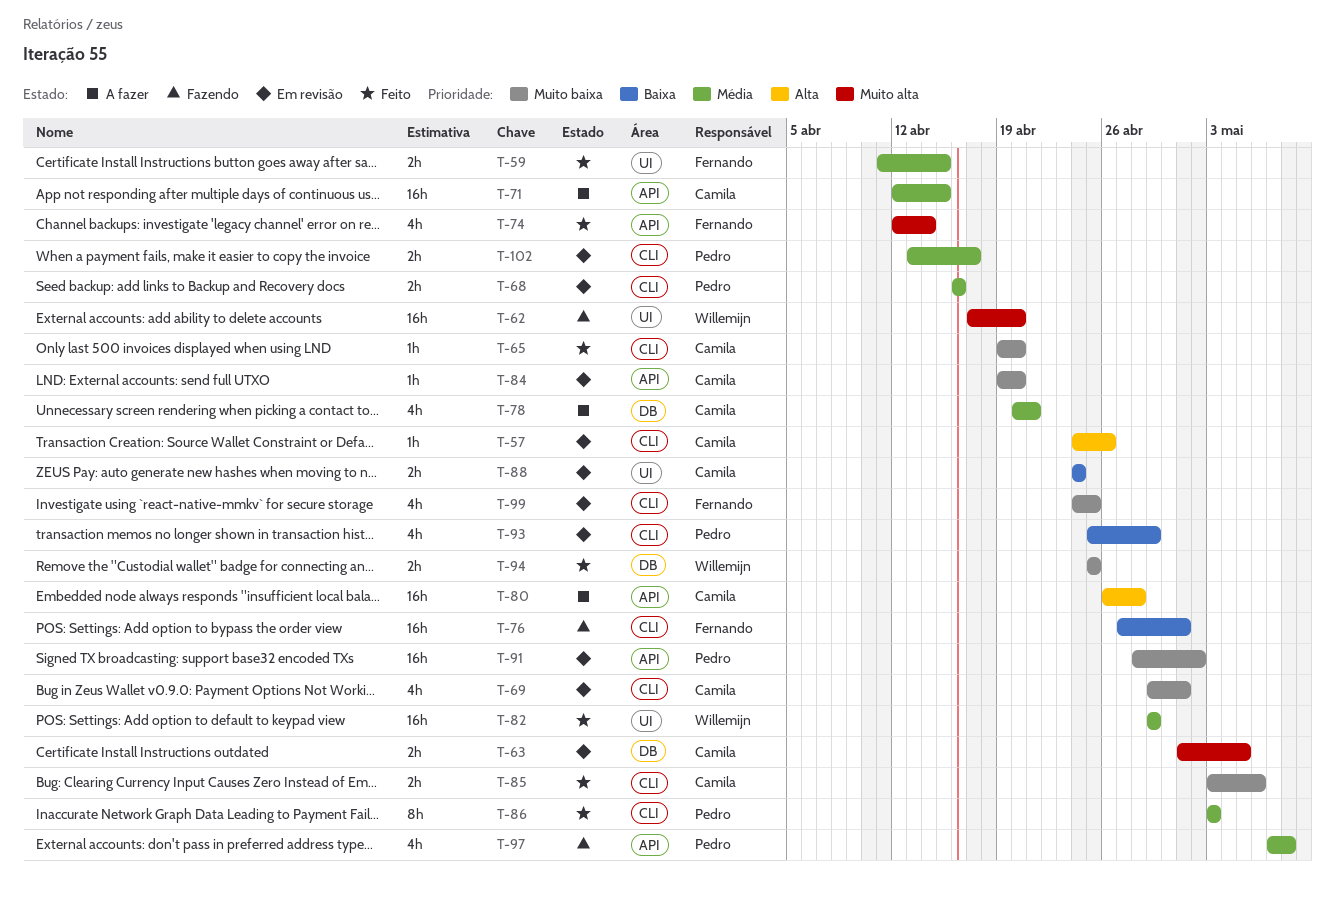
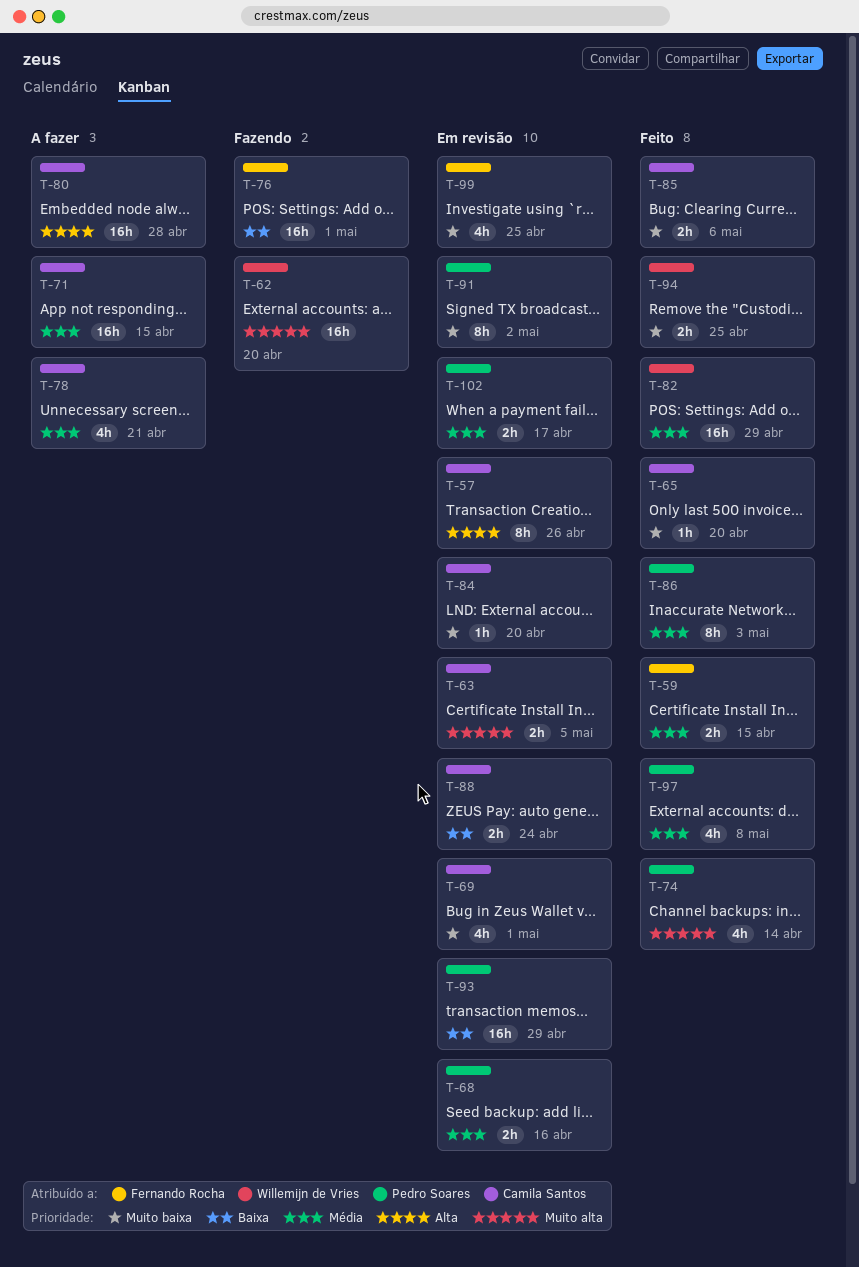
T-57, estimate: 1h -> 8h
T-74, owner: Fernando Rocha -> Pedro Soares
T-91, estimate: 16h -> 8h
T-93, estimate: 4h -> 16h
T-97, status: Fazendo -> Feito

